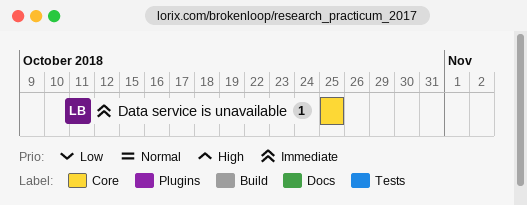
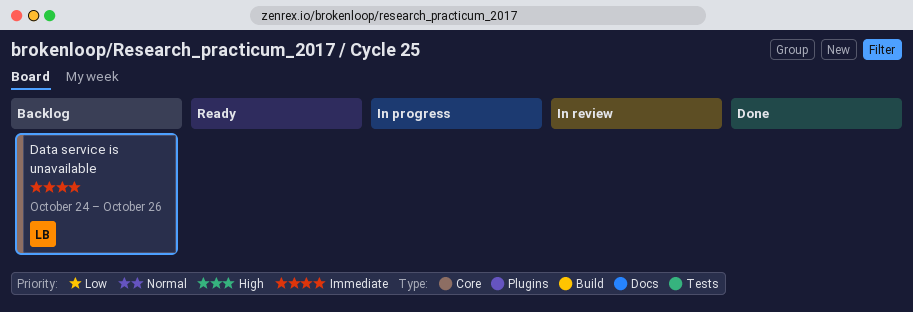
Data service is unavailable, start: Oct 25 -> Oct 24
Data service is unavailable, due: Oct 25 -> Oct 26

